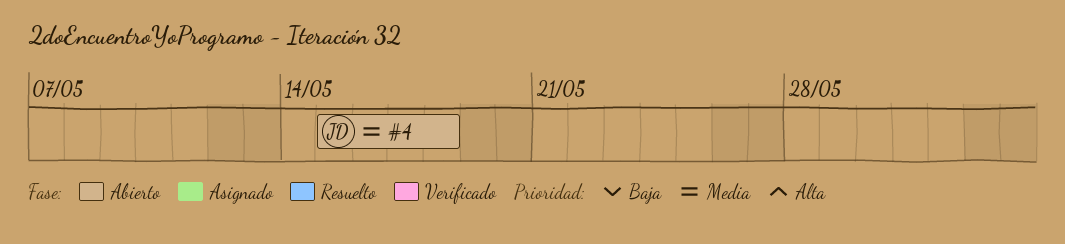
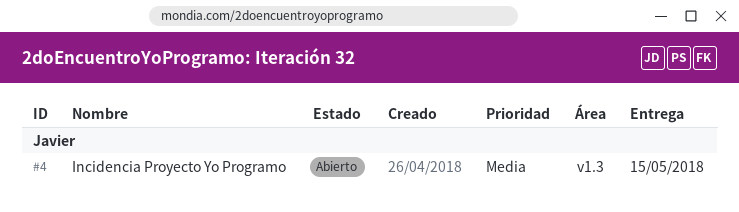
#4, due: May 18 -> May 15

